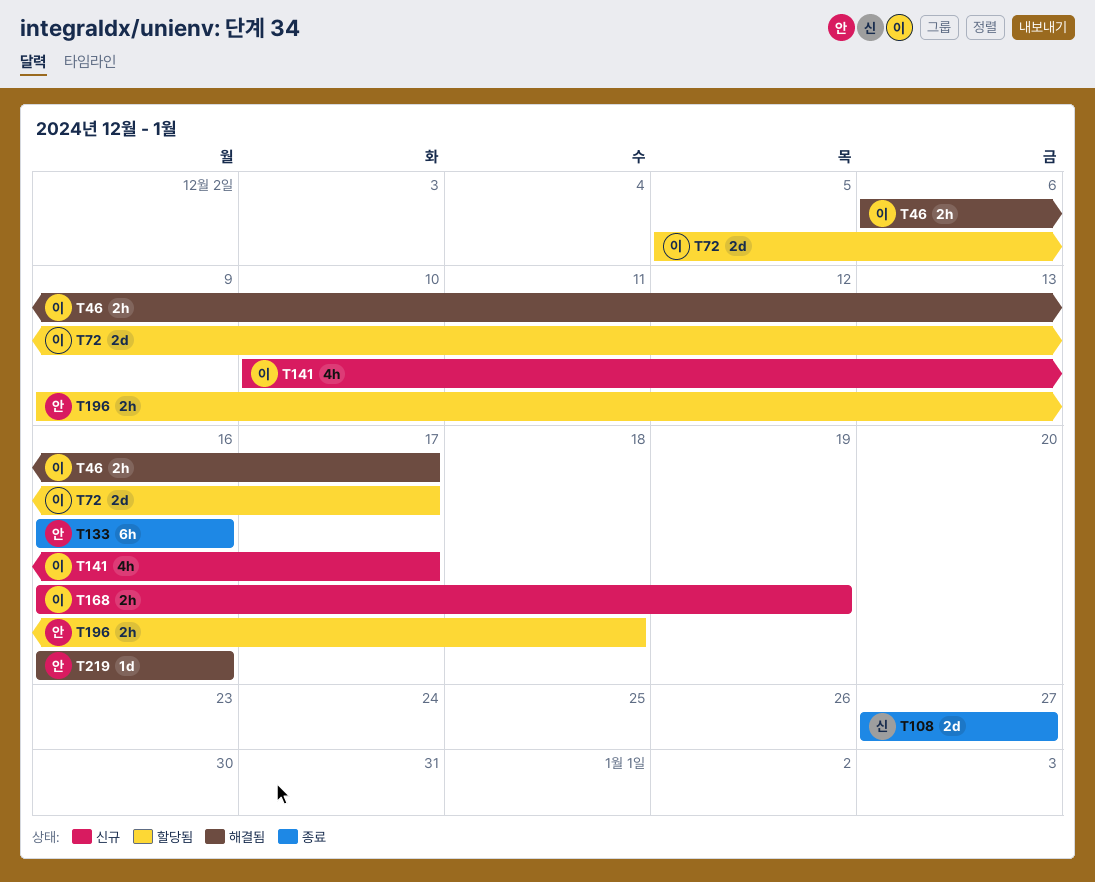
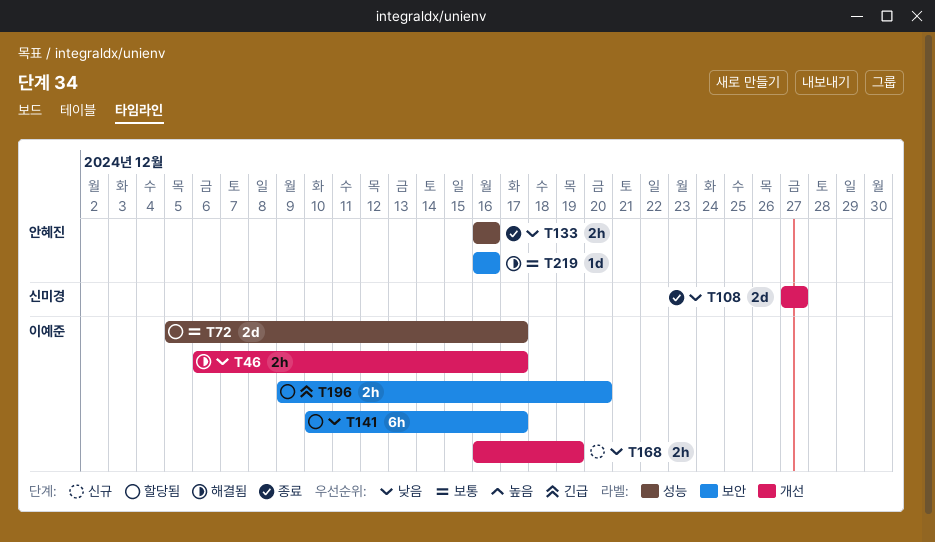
T133, estimate: 6h -> 2h
T141, status: 신규 -> 할당됨
T141, estimate: 4h -> 6h
T196, owner: 안혜진 -> 이예준
T196, due: Dec 18 -> Dec 20

